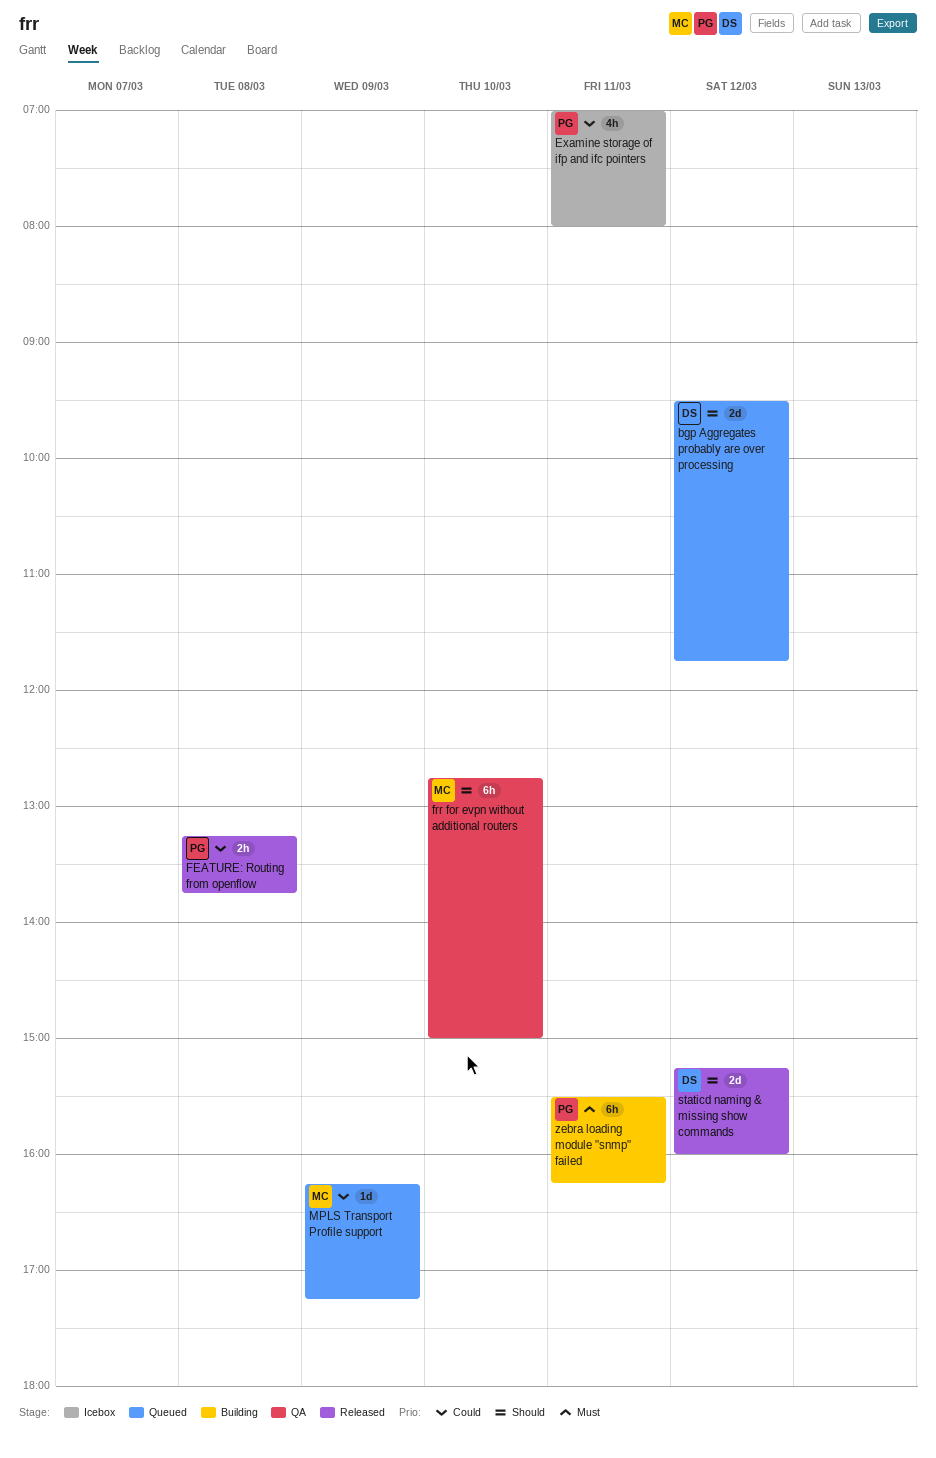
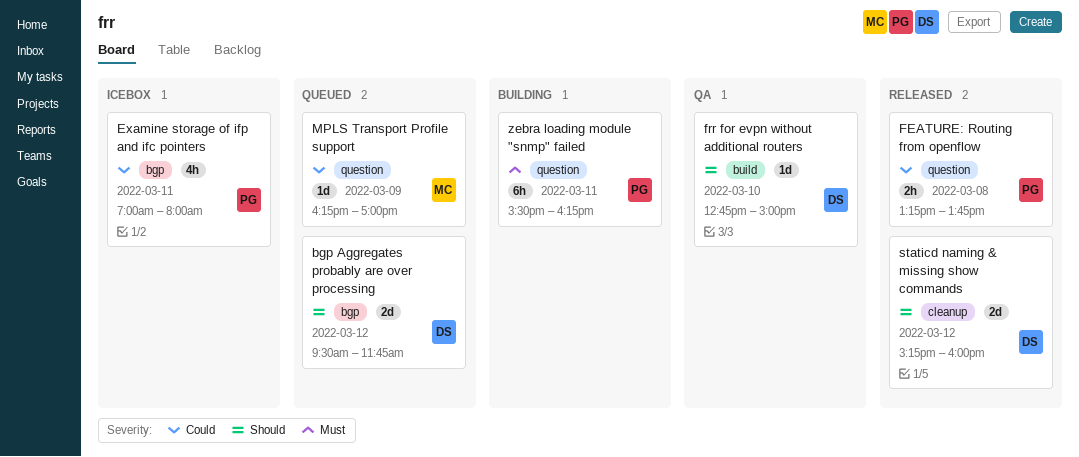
frr for evpn without additional routers, owner: MC -> DS
frr for evpn without additional routers, estimate: 6h -> 1d
MPLS Transport Profile support, ends: 17:15 -> 17:00

